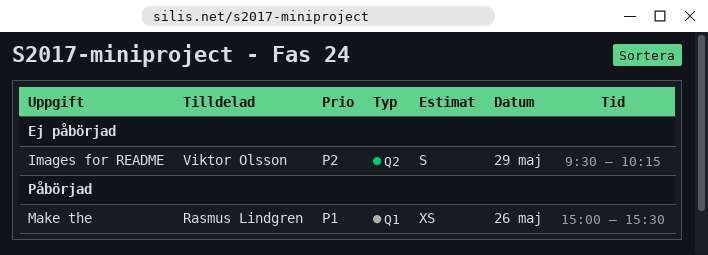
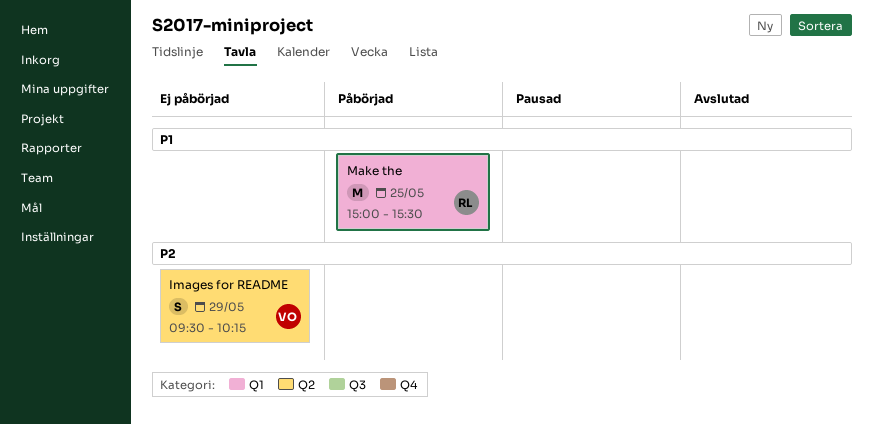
Make the, estimate: XS -> M
Make the, day: May 26 -> May 25

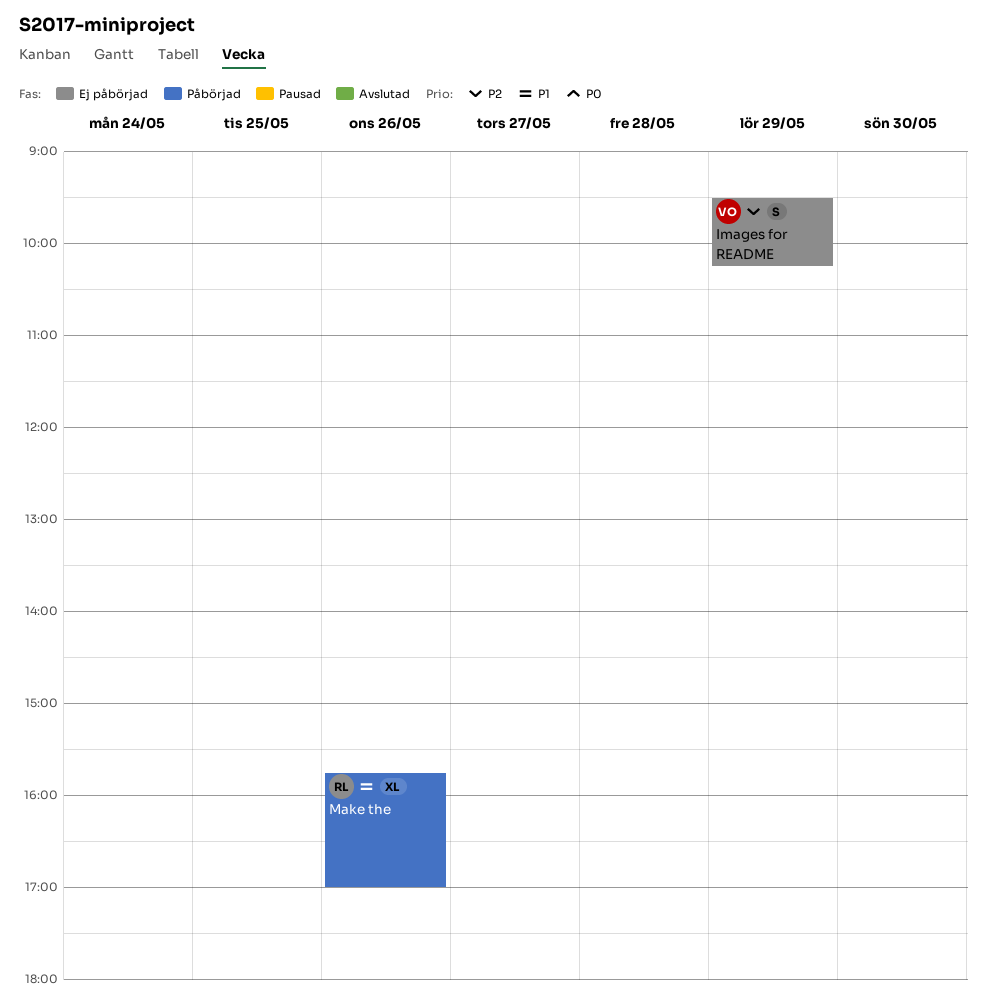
Make the, estimate: M -> XL
Make the, day: May 25 -> May 26
Make the, begins: 15:00 -> 15:45
Make the, ends: 15:30 -> 17:00

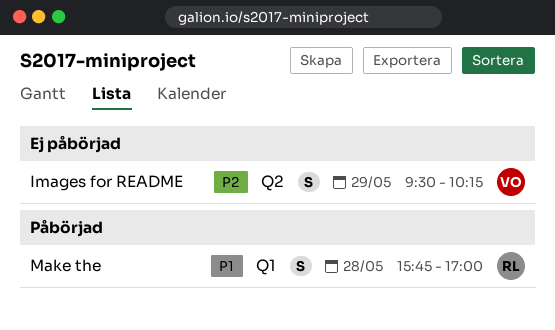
Make the, estimate: XL -> S
Make the, day: May 26 -> May 28

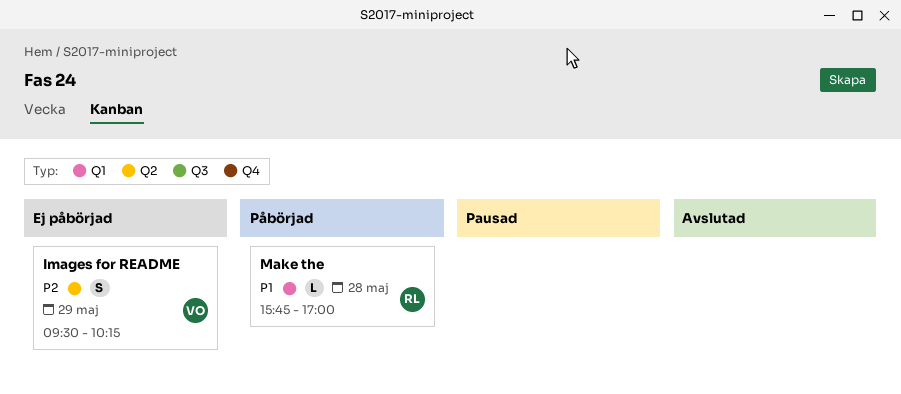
Make the, estimate: S -> L

